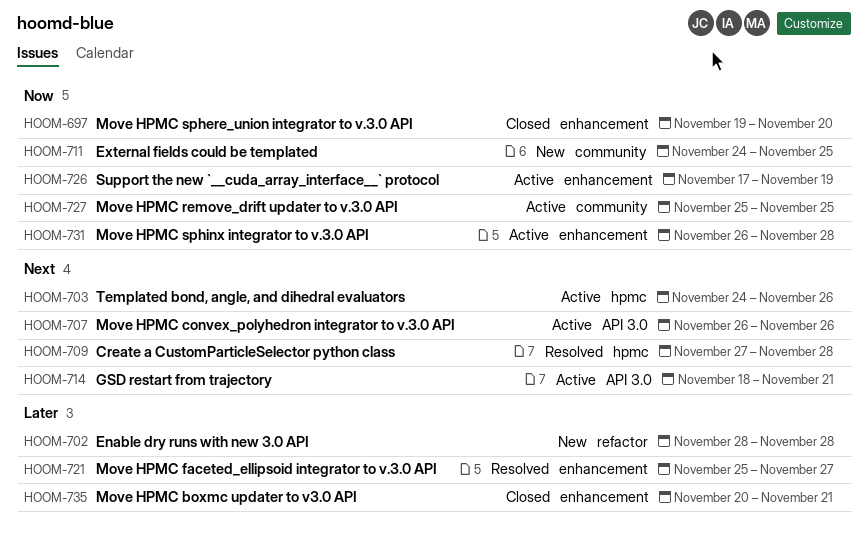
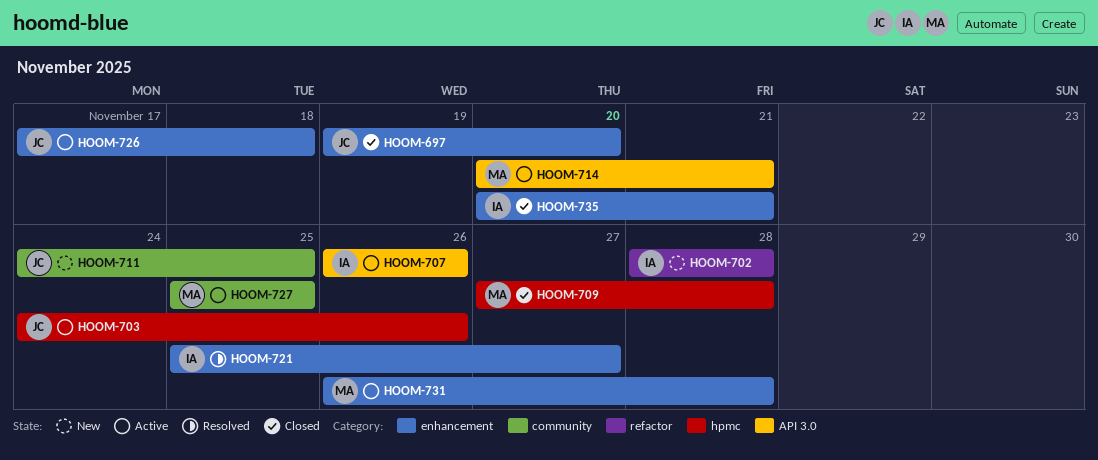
HOOM-709, status: Resolved -> Closed
HOOM-714, start: Nov 18 -> Nov 20
HOOM-726, due: Nov 19 -> Nov 18

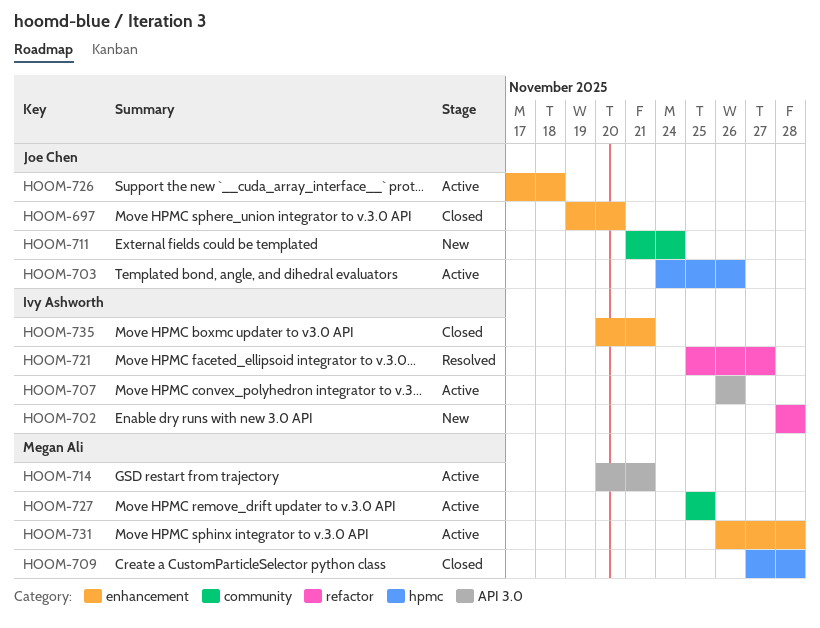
HOOM-711, start: Nov 24 -> Nov 21
HOOM-711, due: Nov 25 -> Nov 24
HOOM-721, label: enhancement -> refactor

